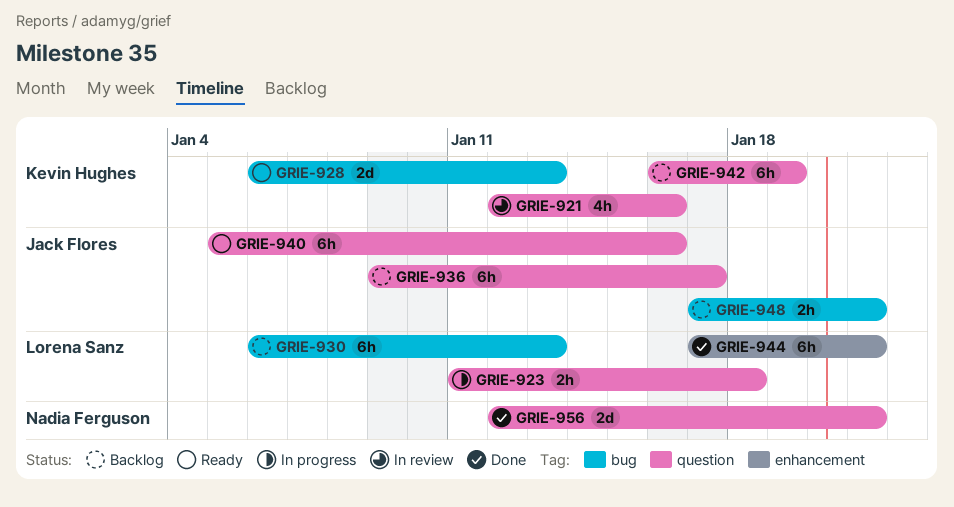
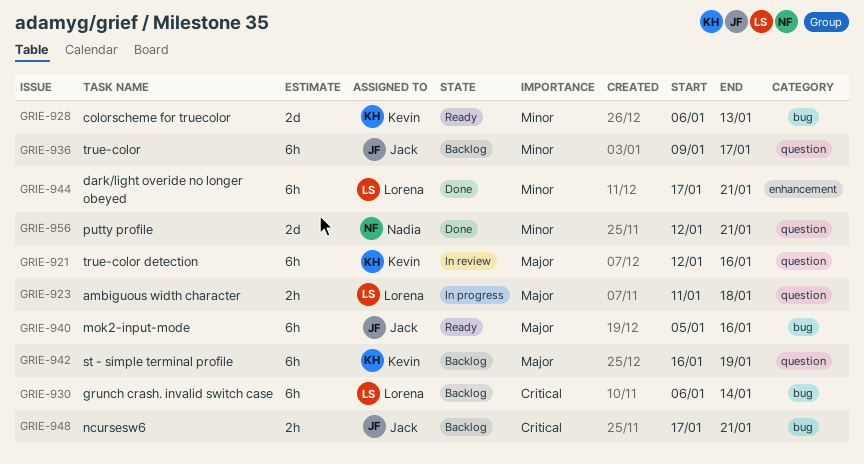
GRIE-921, estimate: 4h -> 6h
GRIE-930, due: Jan 13 -> Jan 14
GRIE-940, label: question -> bug

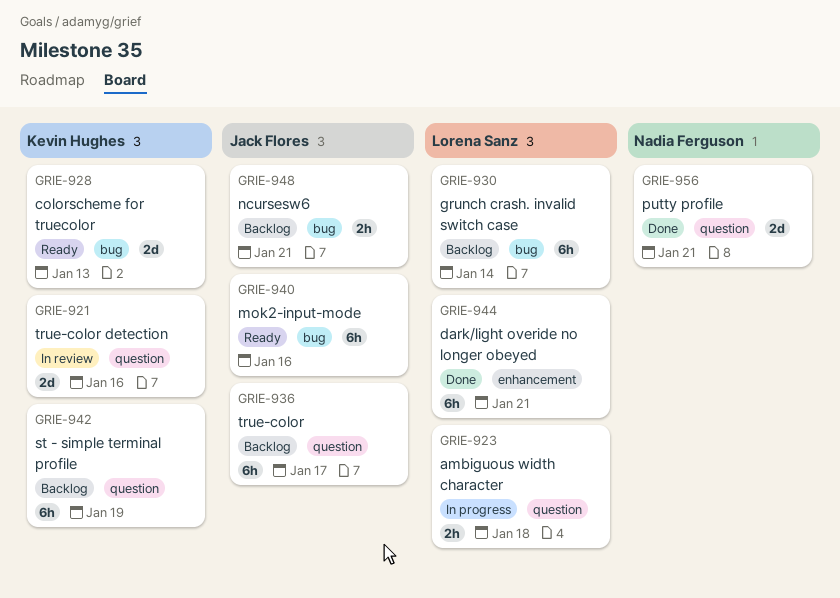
GRIE-921, estimate: 6h -> 2d

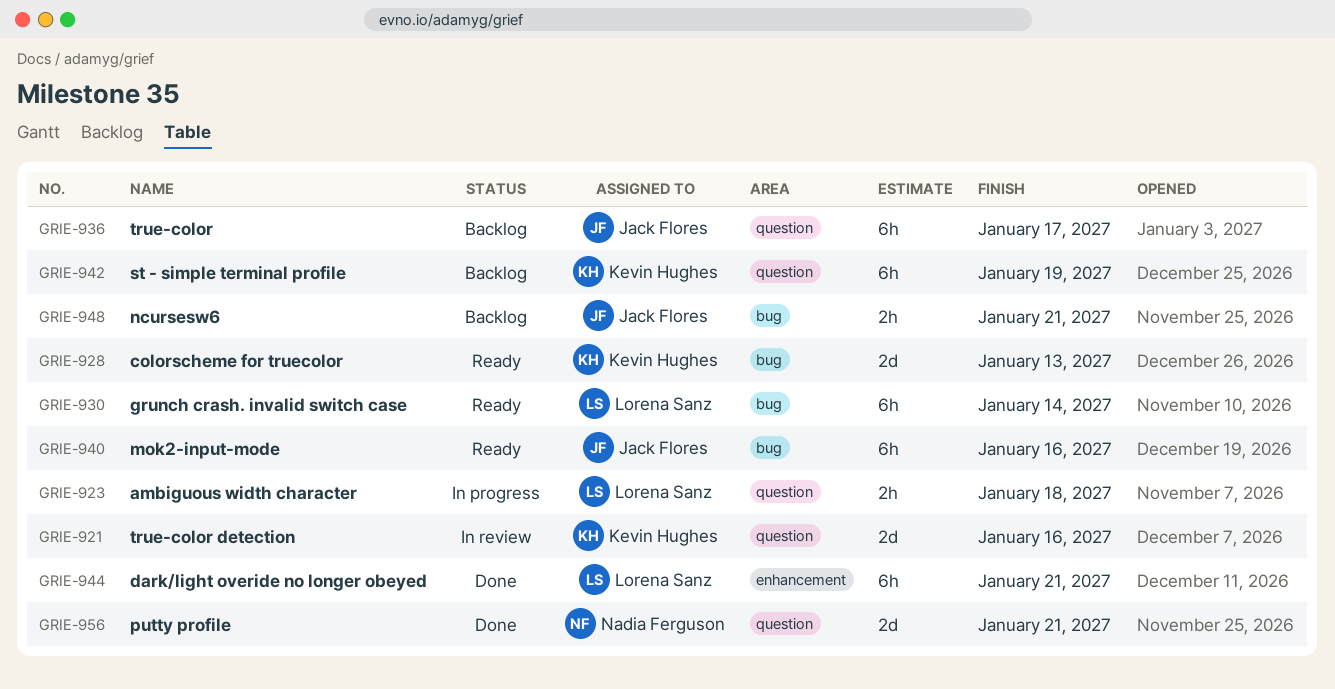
GRIE-930, status: Backlog -> Ready

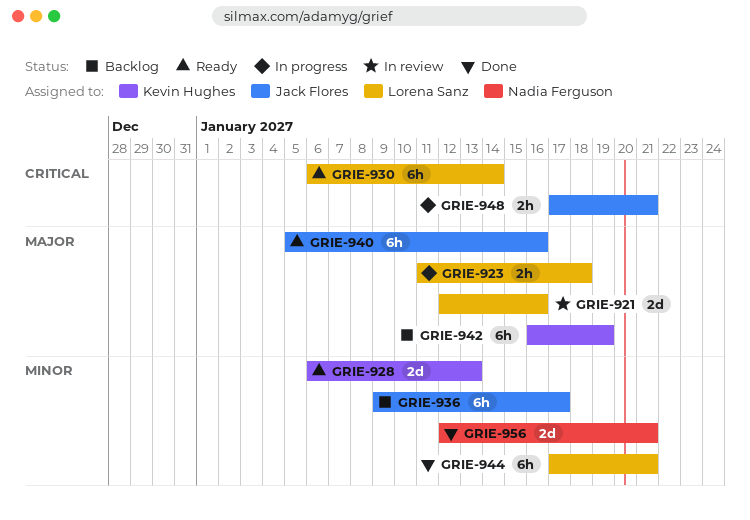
GRIE-921, owner: Kevin Hughes -> Lorena Sanz
GRIE-948, status: Backlog -> In progress

